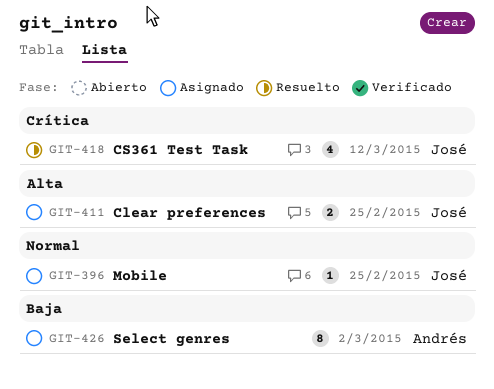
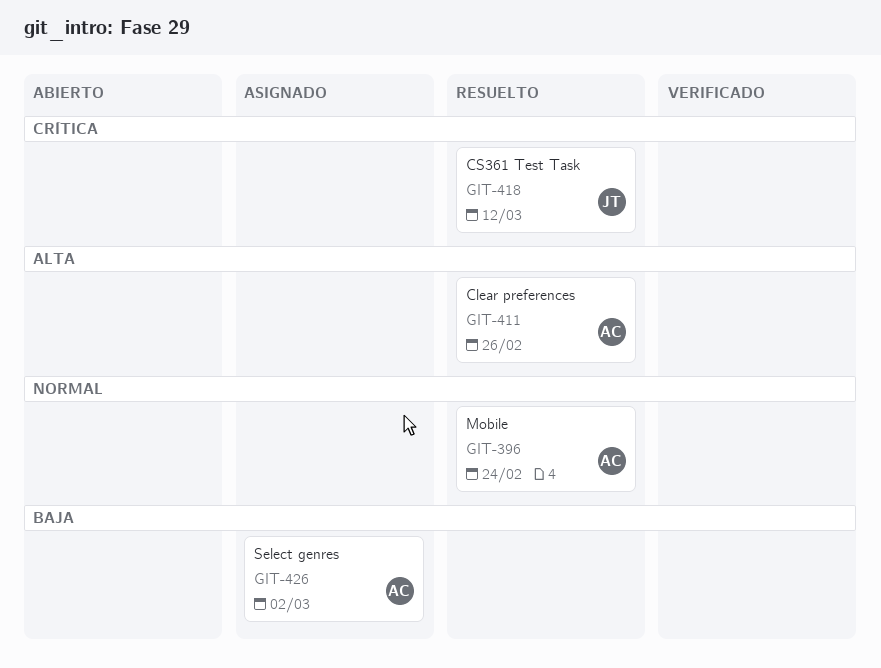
GIT-396, status: Asignado -> Resuelto
GIT-396, owner: José -> Andrés
GIT-396, due: Feb 25 -> Feb 24
GIT-411, status: Asignado -> Resuelto
GIT-411, owner: José -> Andrés
GIT-411, due: Feb 25 -> Feb 26

